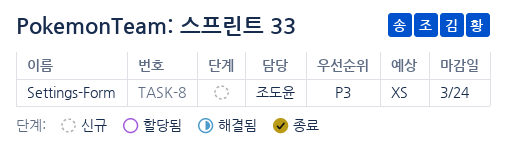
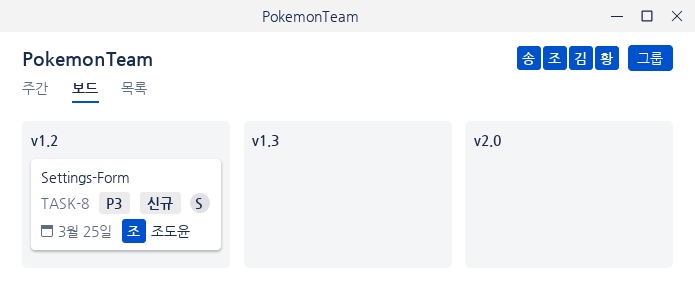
TASK-8, estimate: XS -> S
TASK-8, due: Mar 24 -> Mar 25

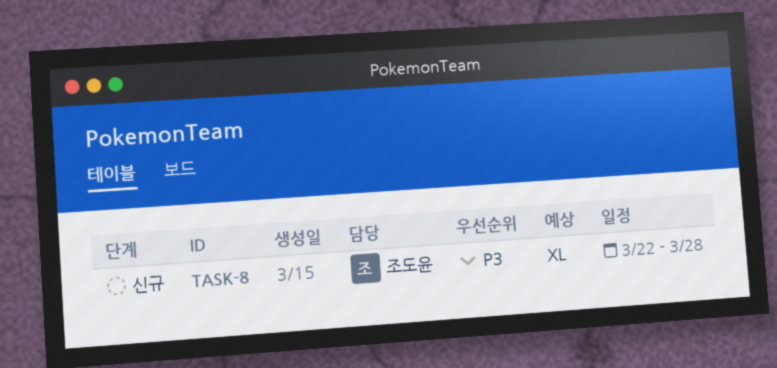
TASK-8, estimate: S -> XL
TASK-8, due: Mar 25 -> Mar 28

